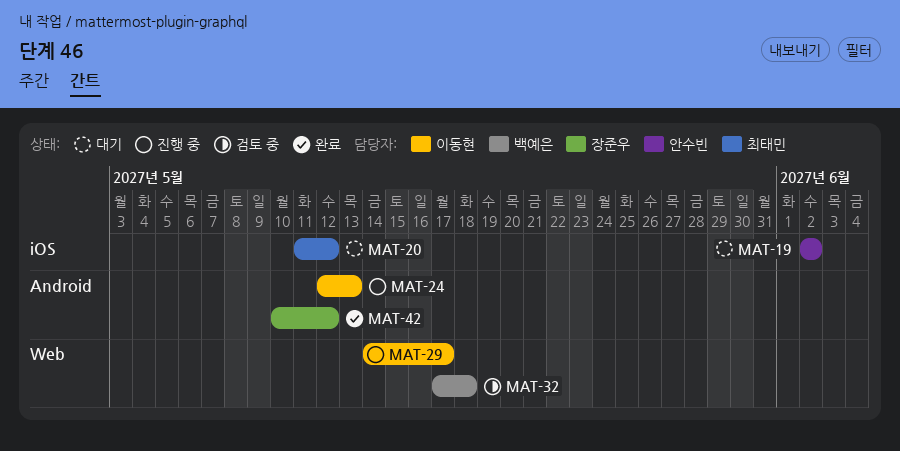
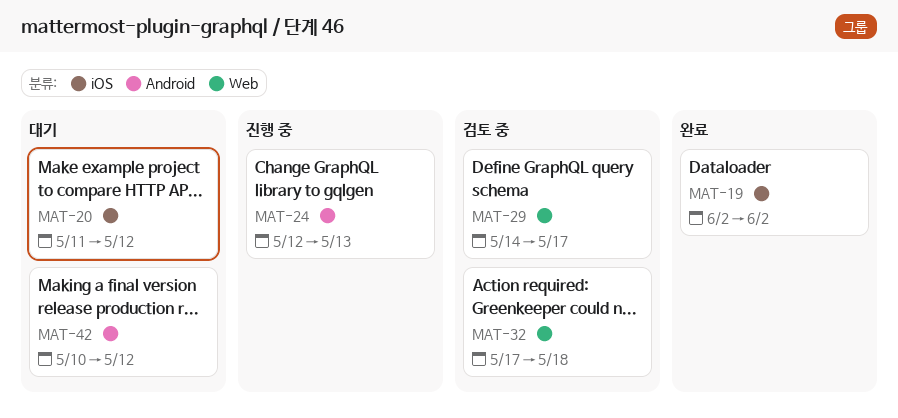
MAT-19, status: 대기 -> 완료
MAT-29, status: 진행 중 -> 검토 중
MAT-42, status: 완료 -> 대기

